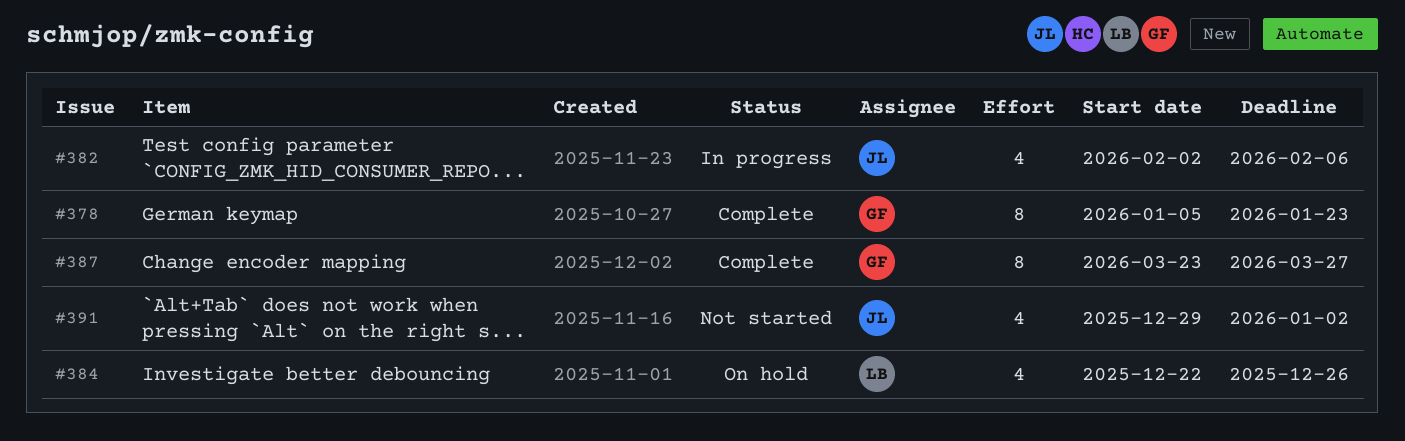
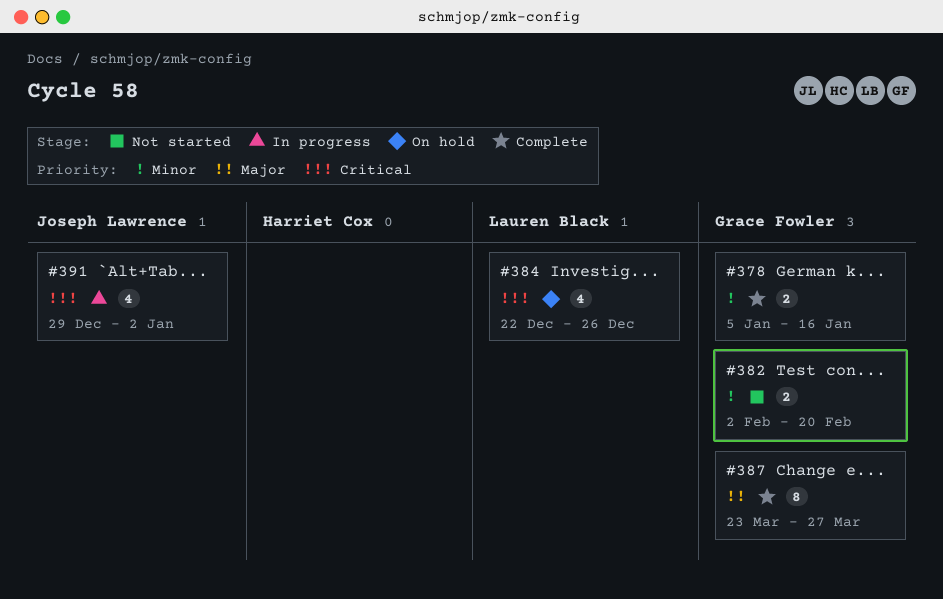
#378, estimate: 8 -> 2
#378, due: Jan 23 -> Jan 16
#382, status: In progress -> Not started
#382, owner: Joseph Lawrence -> Grace Fowler
#382, estimate: 4 -> 2
#382, due: Feb 6 -> Feb 20
#391, status: Not started -> In progress

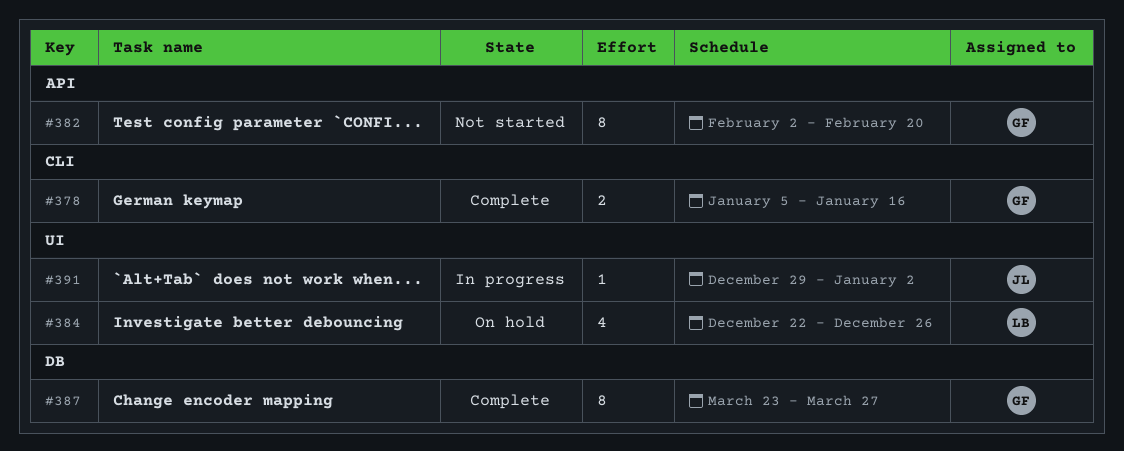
#382, estimate: 2 -> 8
#391, estimate: 4 -> 1

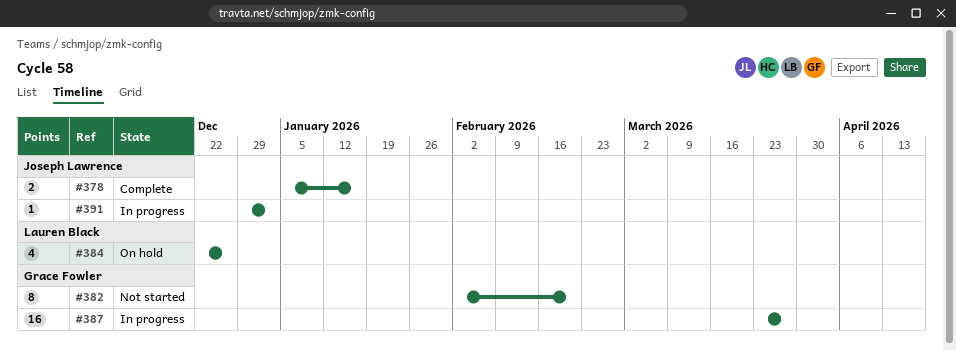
#378, owner: Grace Fowler -> Joseph Lawrence
#387, status: Complete -> In progress
#387, estimate: 8 -> 16

